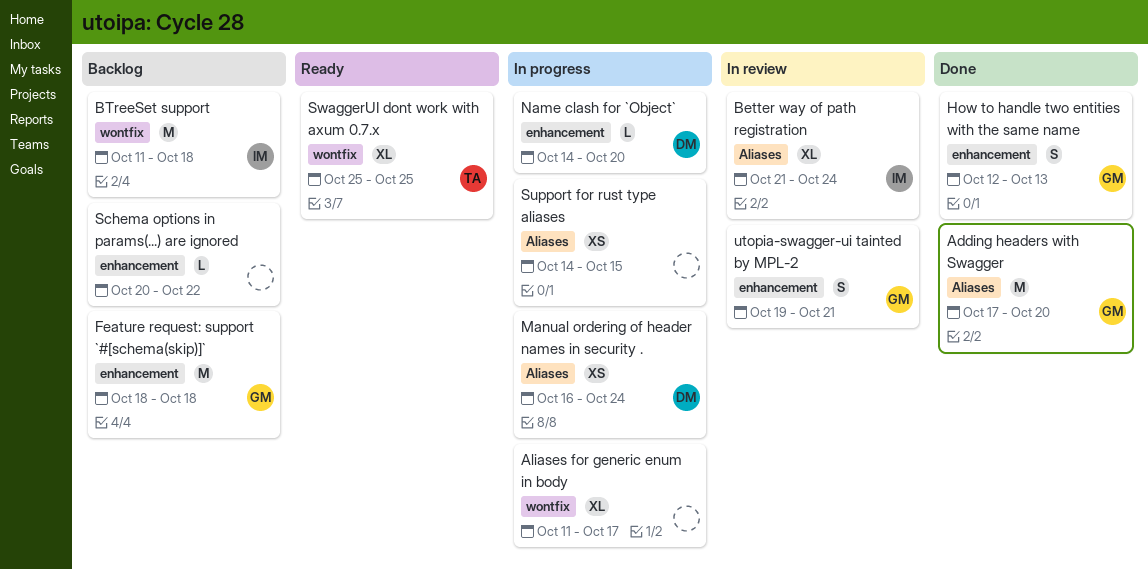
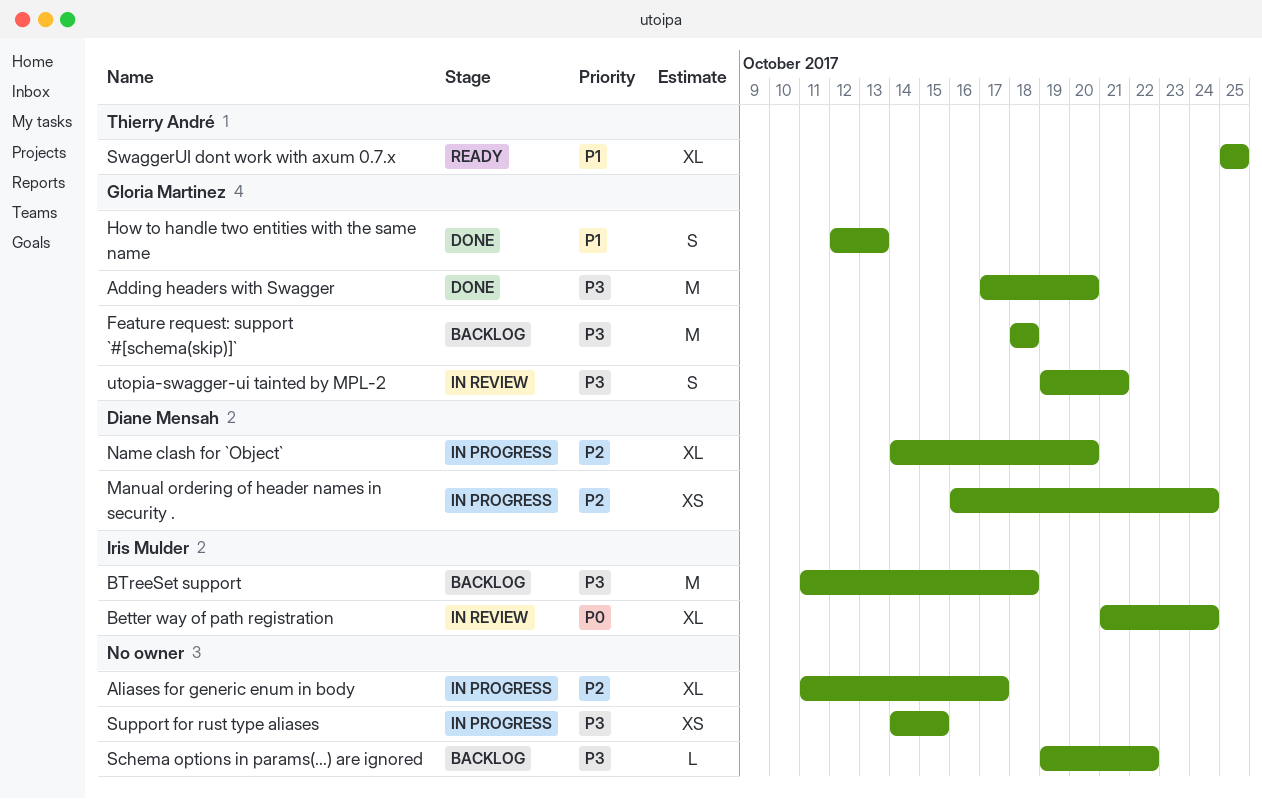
Name clash for `Object`, estimate: L -> XL
Schema options in params(...) are ignored, start: Oct 20 -> Oct 19

